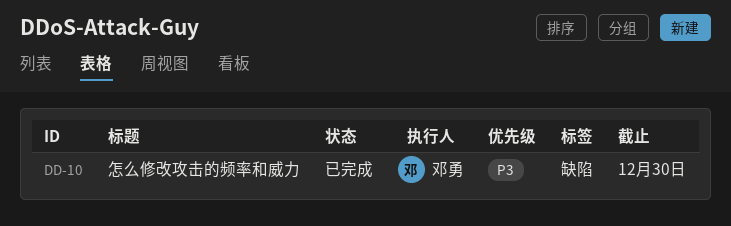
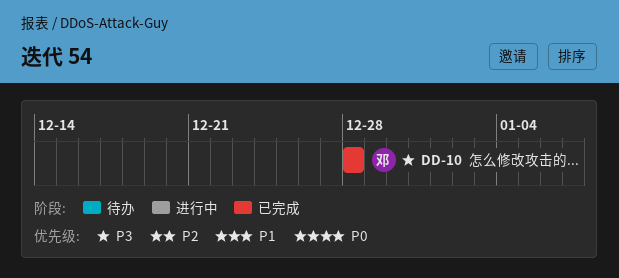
DD-10, due: Dec 30 -> Dec 28

